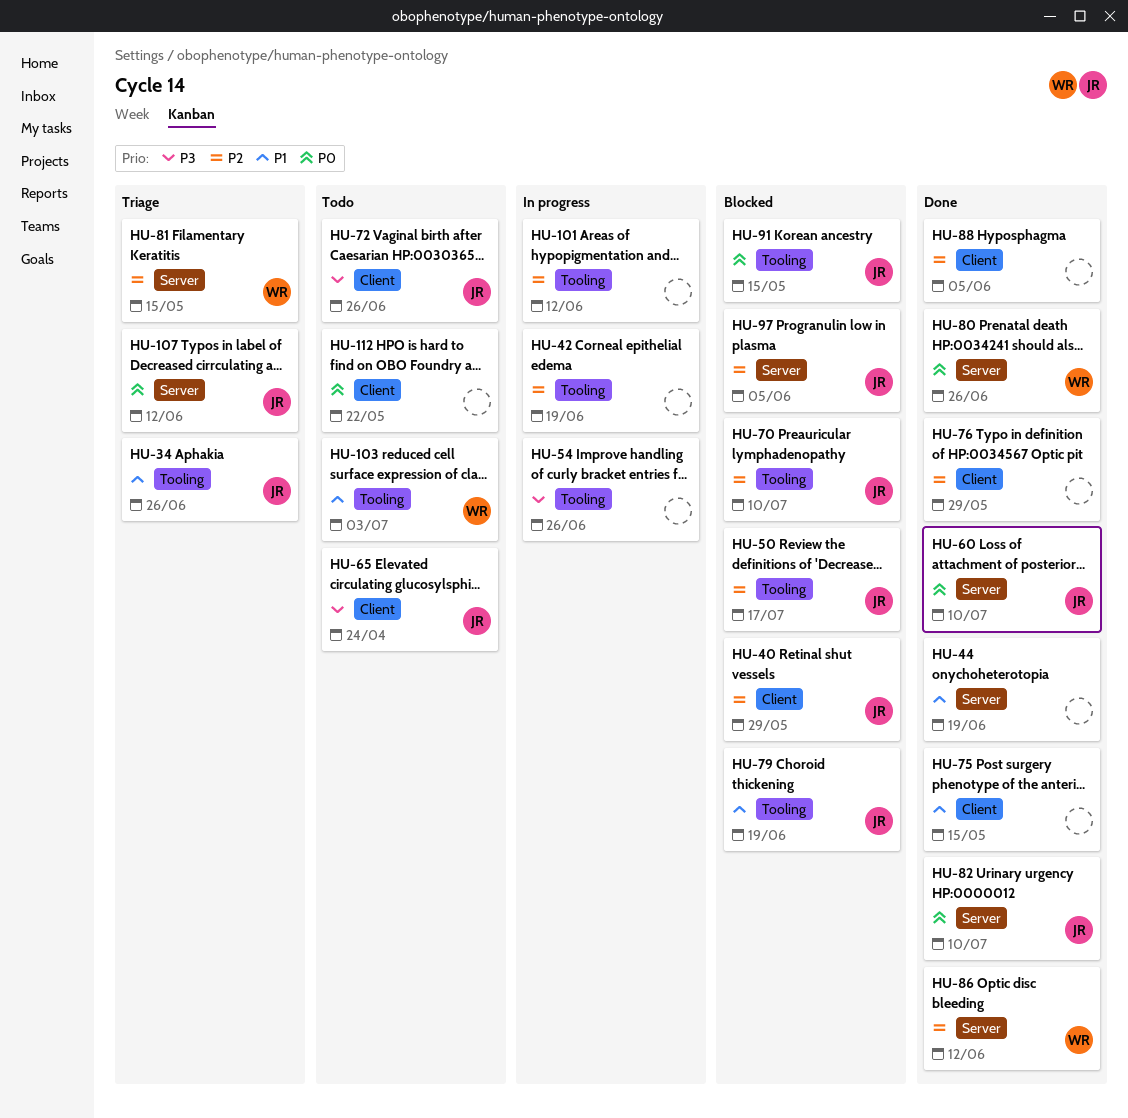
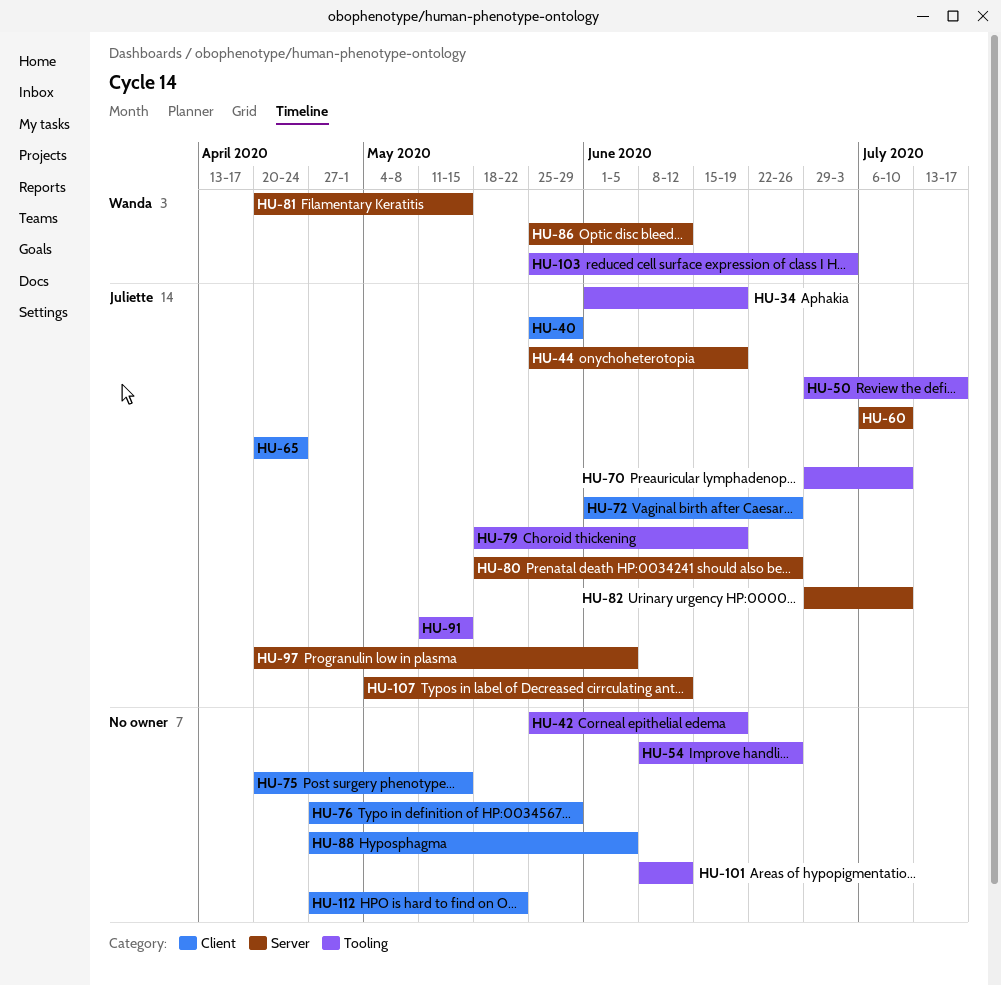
HU-34, due: Jun 26 -> Jun 19
HU-44, owner: none -> Juliette
HU-80, owner: Wanda -> Juliette

